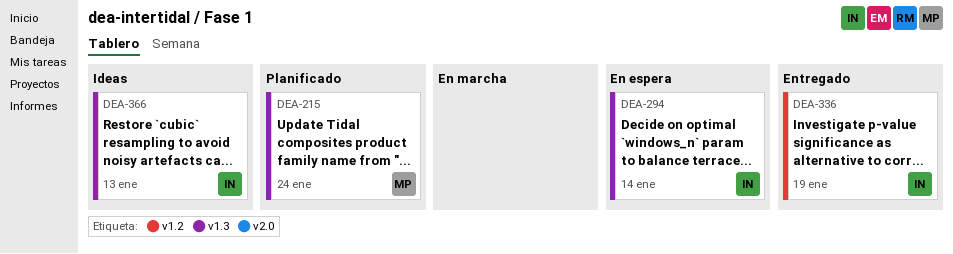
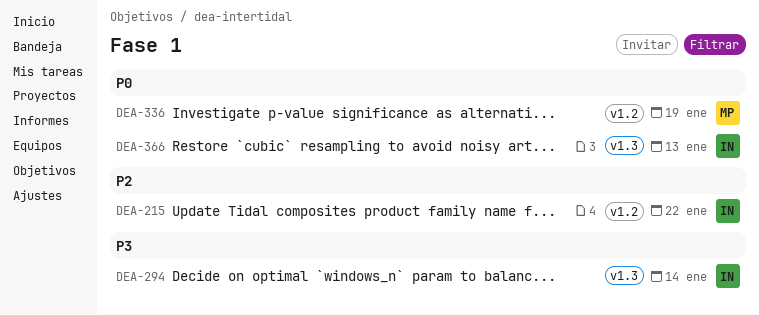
DEA-215, owner: MP -> IN
DEA-215, label: v1.3 -> v1.2
DEA-215, due: Jan 24 -> Jan 22
DEA-336, owner: IN -> MP

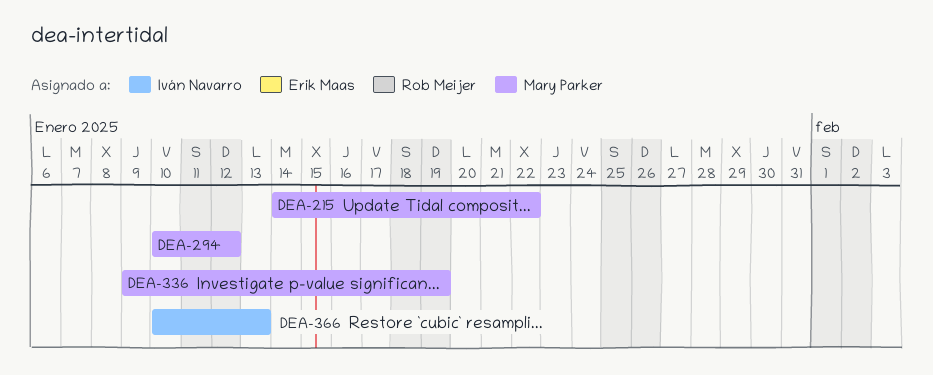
DEA-215, owner: Iván Navarro -> Mary Parker
DEA-294, owner: Iván Navarro -> Mary Parker
DEA-294, due: Jan 14 -> Jan 12

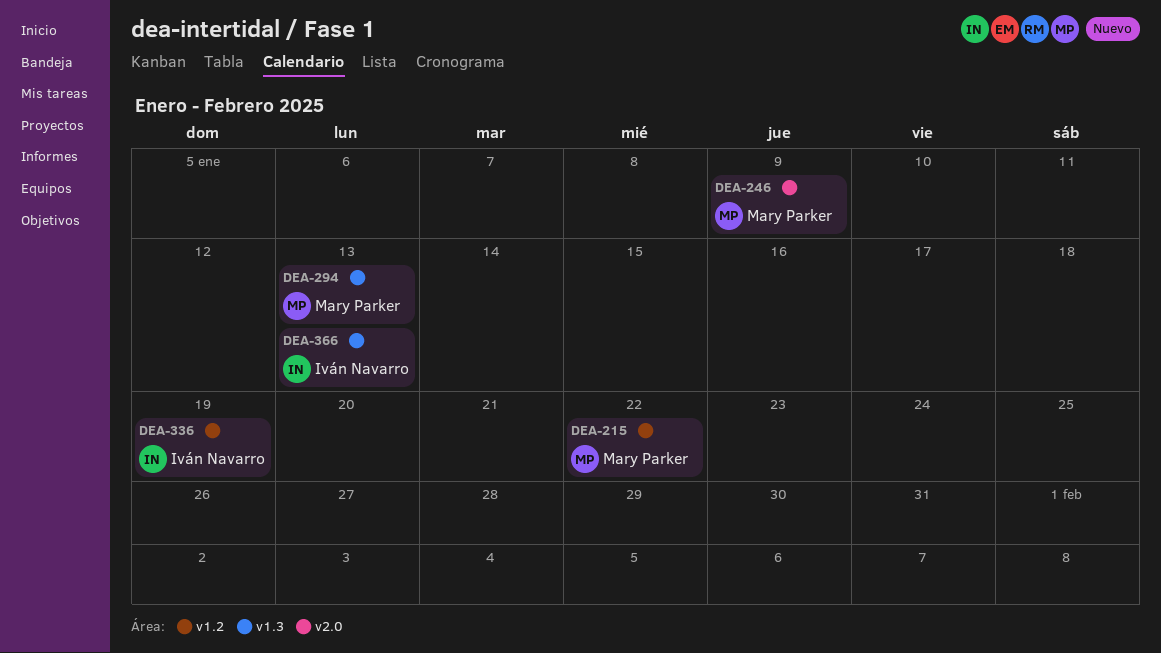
DEA-246: none -> present
DEA-294, due: Jan 12 -> Jan 13
DEA-336, owner: Mary Parker -> Iván Navarro

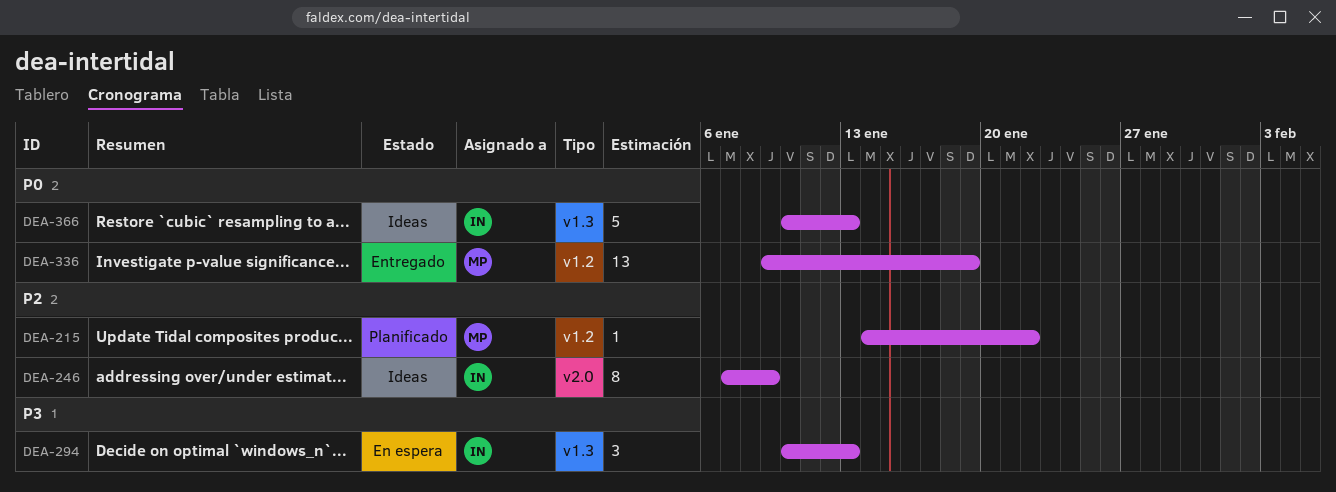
DEA-246, owner: Mary Parker -> Iván Navarro
DEA-294, owner: Mary Parker -> Iván Navarro
DEA-336, owner: Iván Navarro -> Mary Parker

